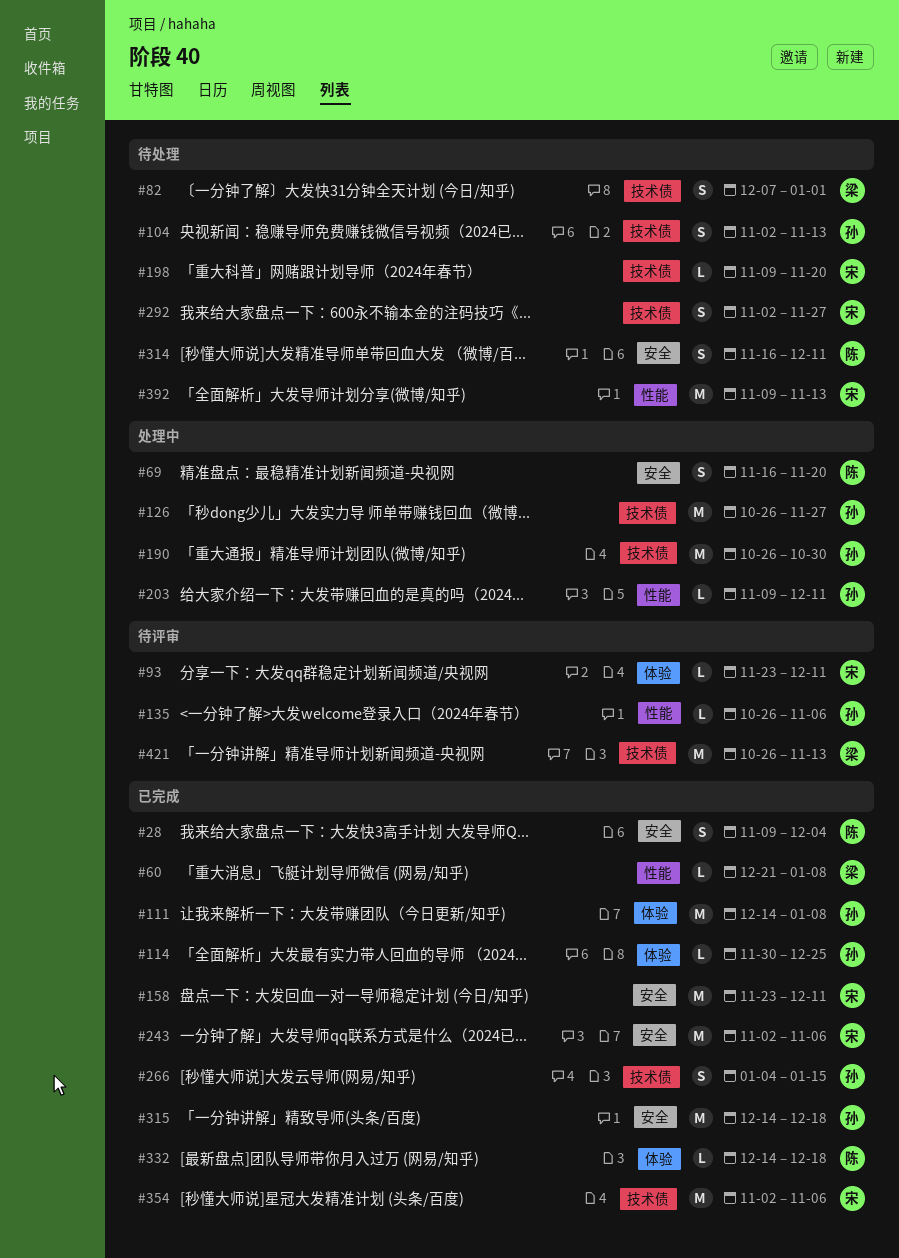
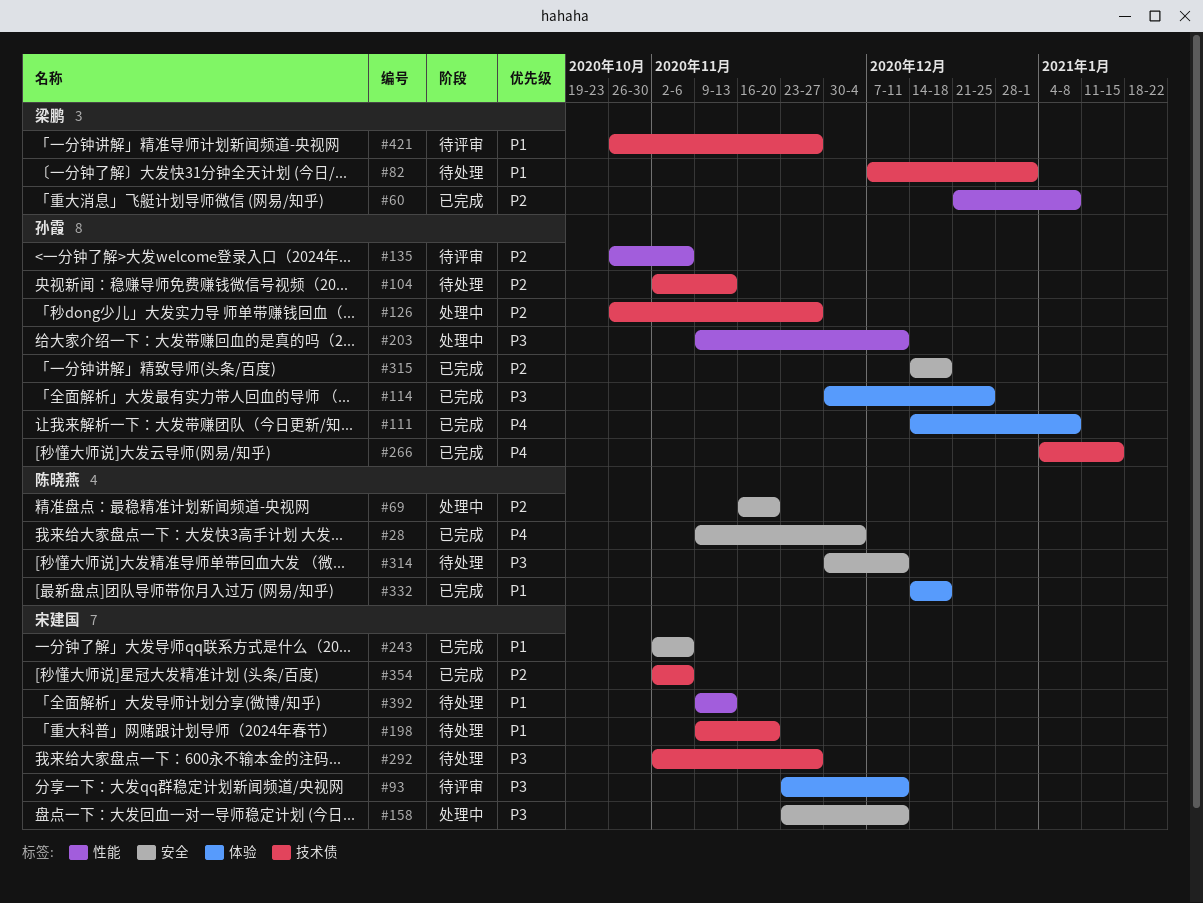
#158, status: 已完成 -> 处理中
#190: present -> none
#314, start: Nov 16 -> Nov 30
#421, due: Nov 13 -> Nov 27

